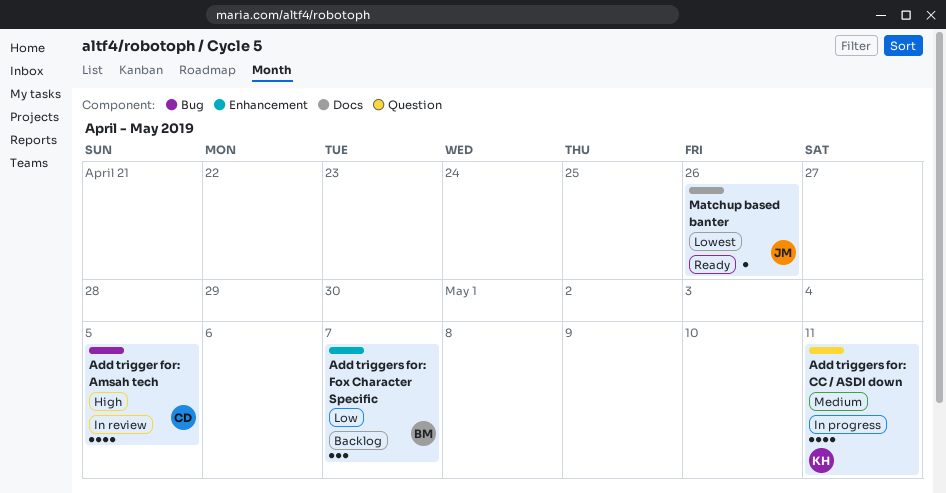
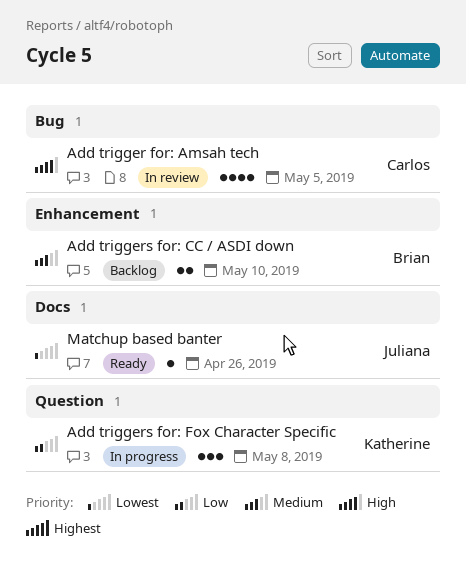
Add triggers for: CC / ASDI down, status: In progress -> Backlog
Add triggers for: CC / ASDI down, owner: Katherine -> Brian
Add triggers for: CC / ASDI down, label: Question -> Enhancement
Add triggers for: CC / ASDI down, estimate: 4 -> 2
Add triggers for: CC / ASDI down, due: May 11 -> May 10
Add triggers for: Fox Character Specific, status: Backlog -> In progress
Add triggers for: Fox Character Specific, owner: Brian -> Katherine
Add triggers for: Fox Character Specific, label: Enhancement -> Question
Add triggers for: Fox Character Specific, due: May 7 -> May 8

